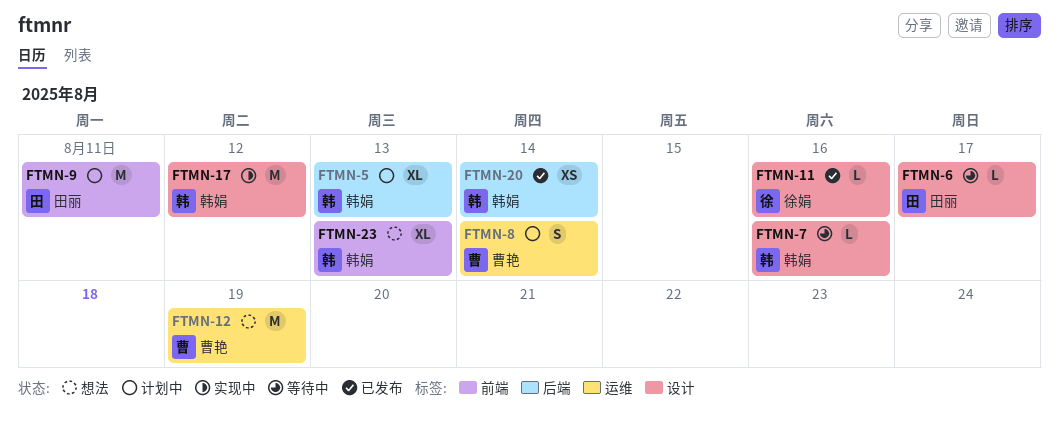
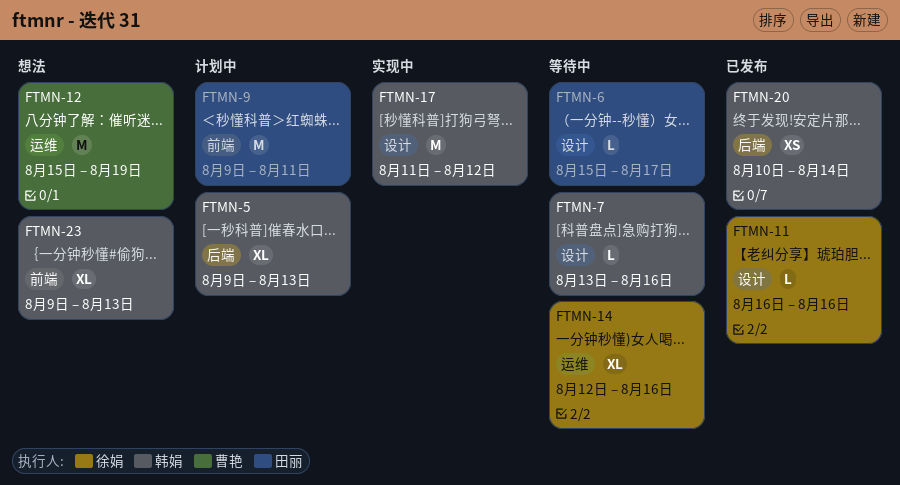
FTMN-8: present -> none
FTMN-14: none -> present

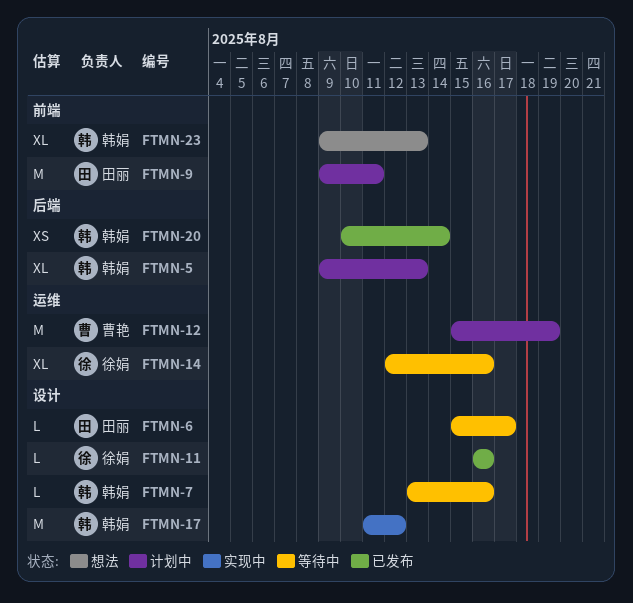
FTMN-12, status: 想法 -> 计划中

